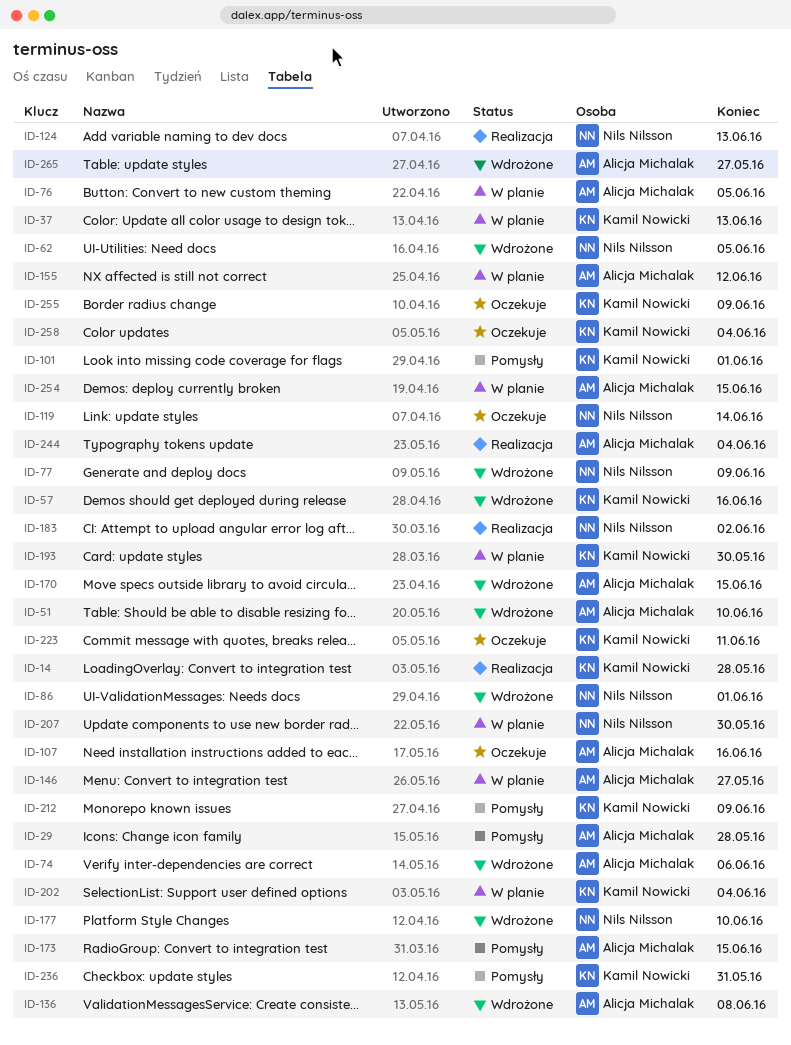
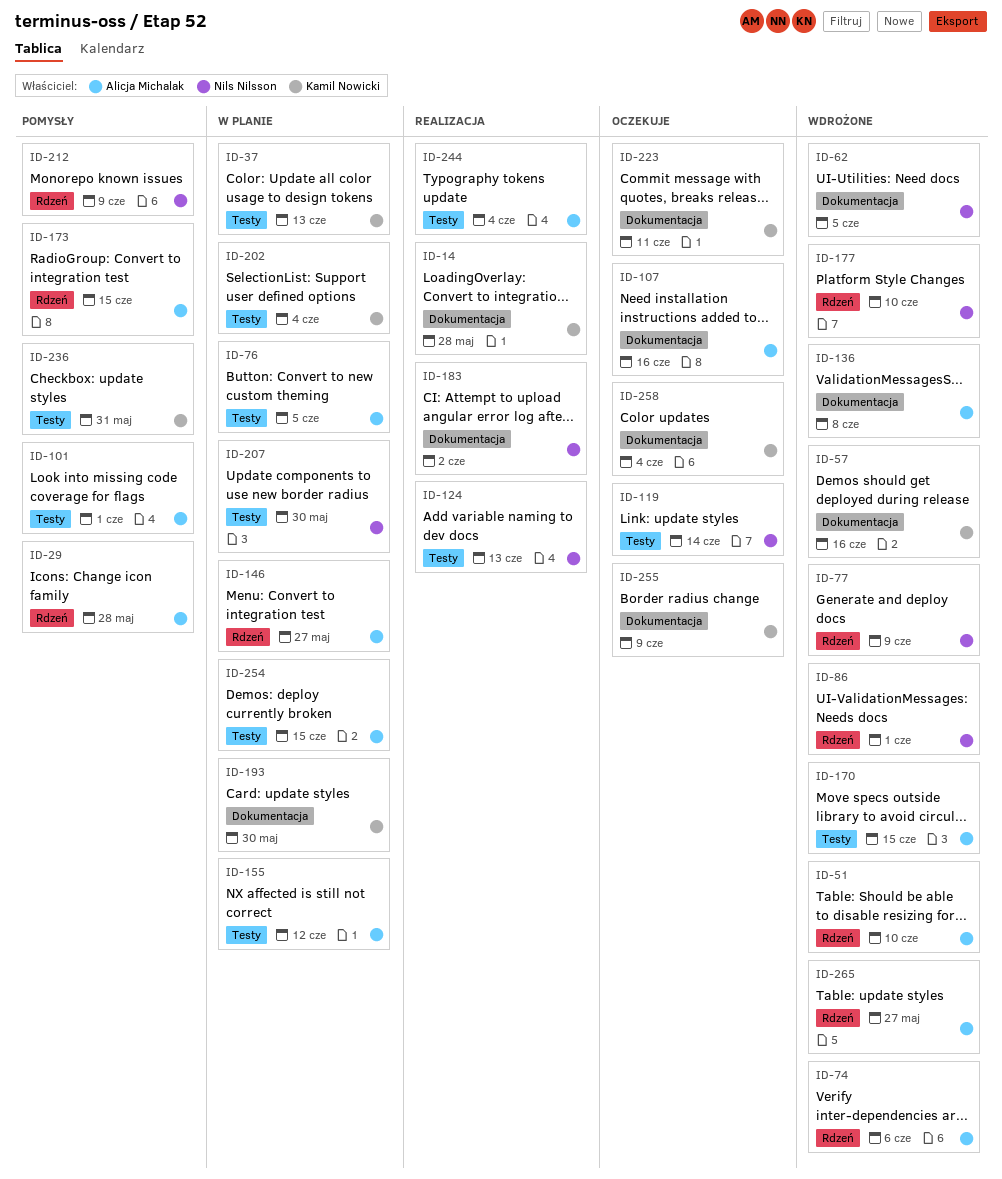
ID-101, owner: Kamil Nowicki -> Alicja Michalak
ID-212, owner: Kamil Nowicki -> Nils Nilsson

